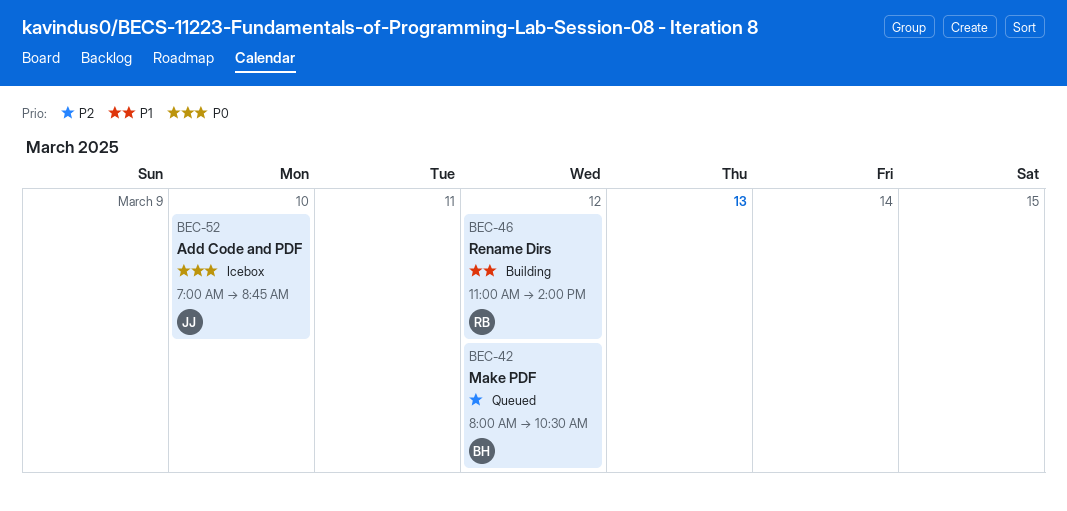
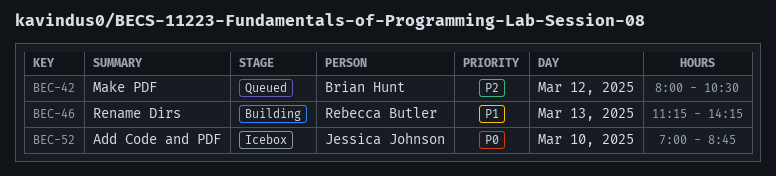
BEC-46, day: Mar 12 -> Mar 13
BEC-46, begins: 11:00 -> 11:15
BEC-46, ends: 14:00 -> 14:15

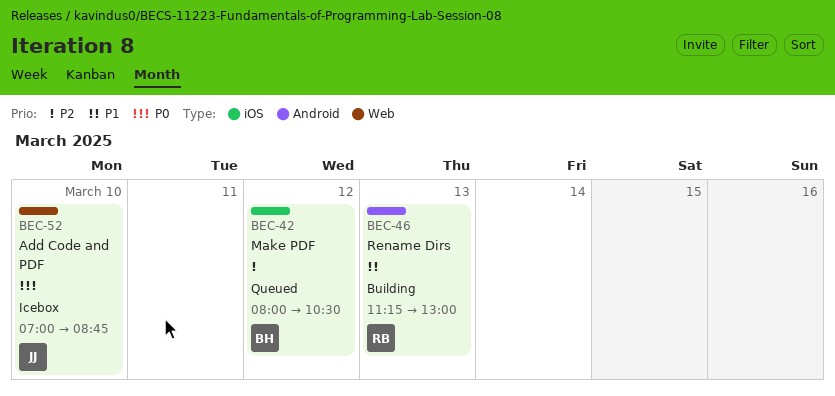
BEC-46, ends: 14:15 -> 13:00

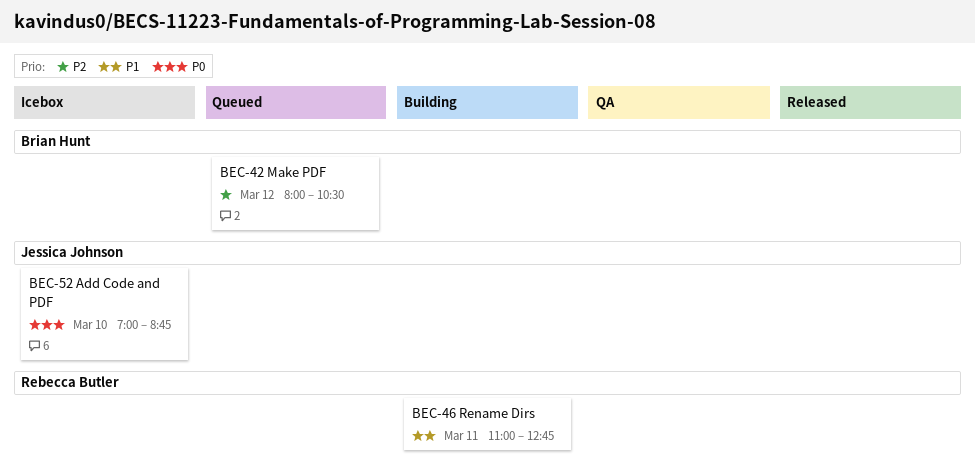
BEC-46, day: Mar 13 -> Mar 11
BEC-46, begins: 11:15 -> 11:00
BEC-46, ends: 13:00 -> 12:45

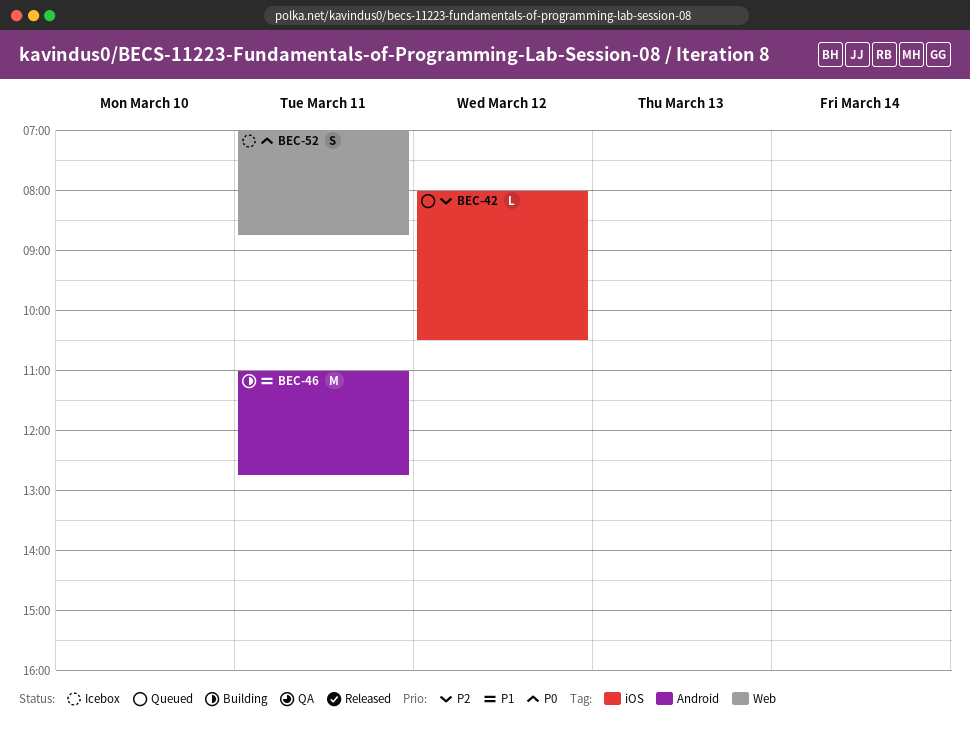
BEC-52, day: Mar 10 -> Mar 11

